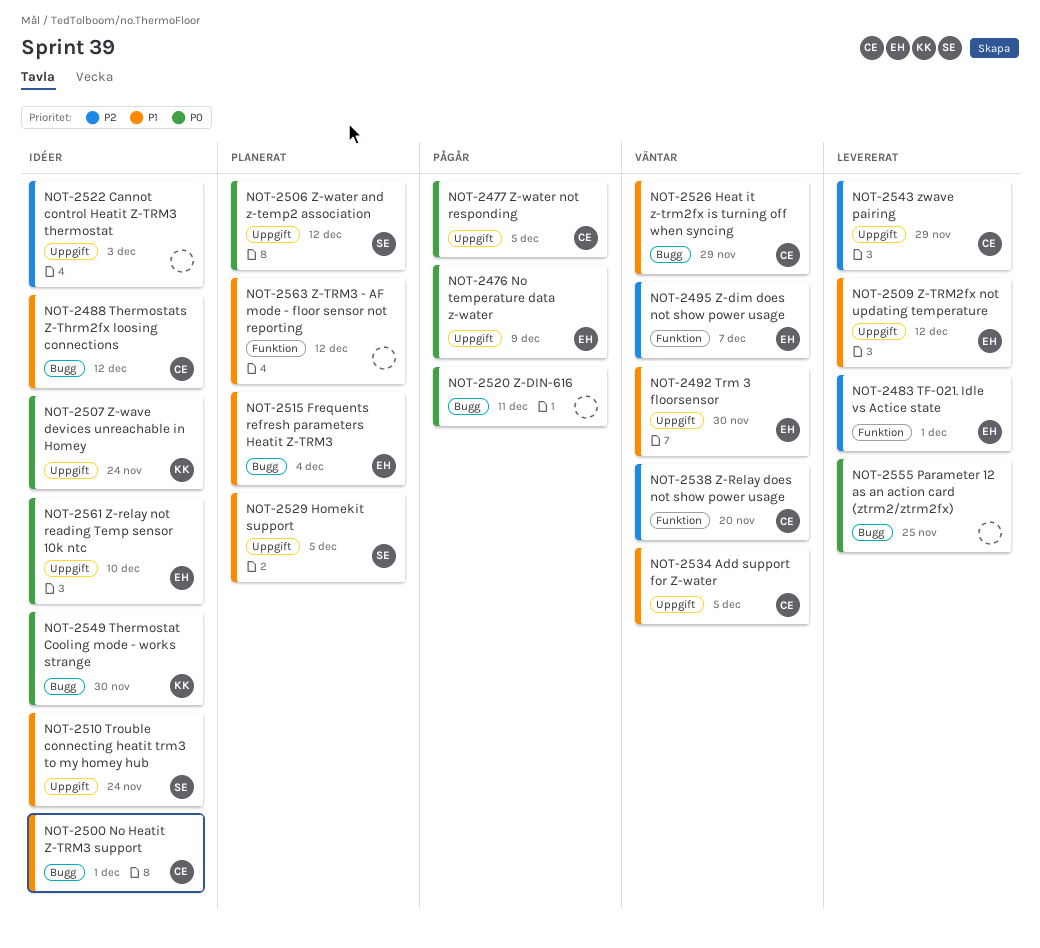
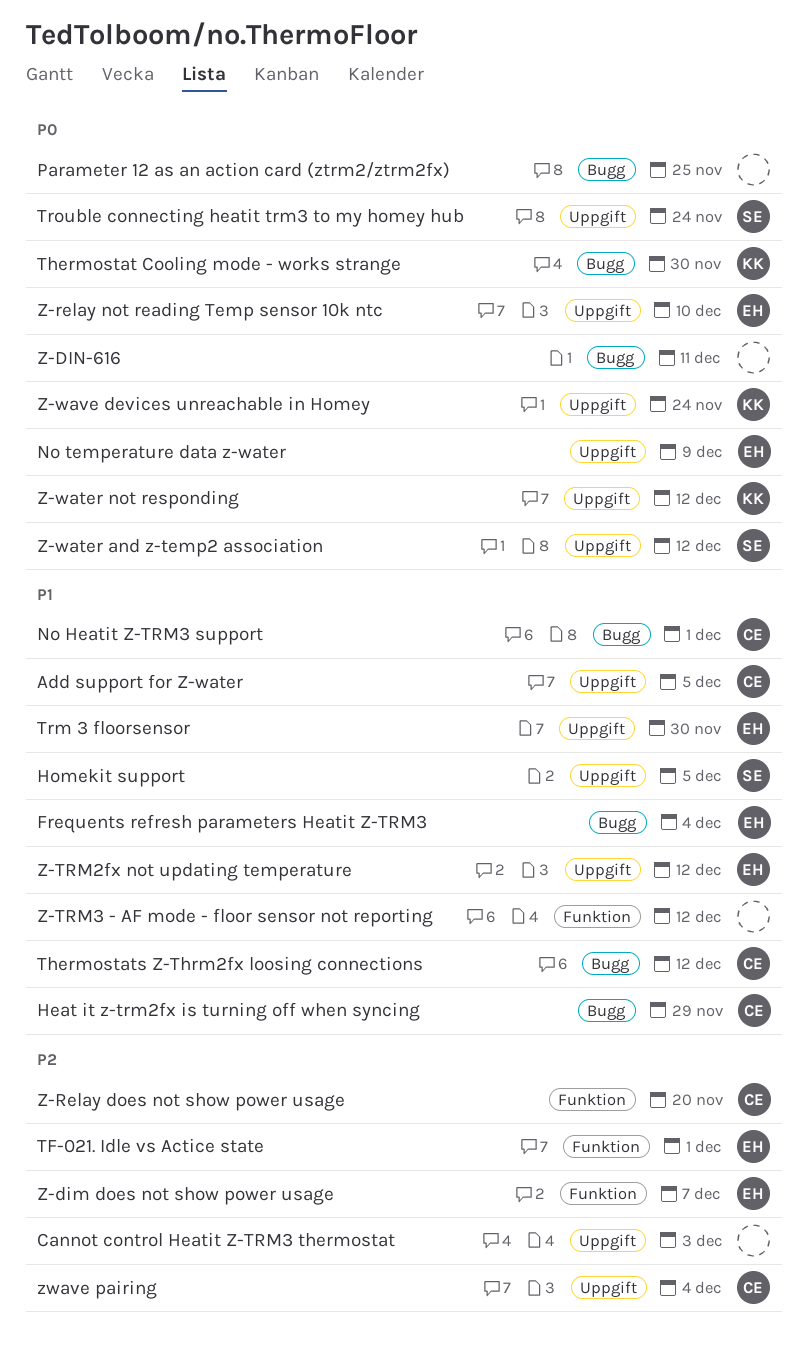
Trouble connecting heatit trm3 to my homey hub, priority: P1 -> P0
Z-water not responding, owner: CE -> KK
Z-water not responding, due: Dec 5 -> Dec 12
zwave pairing, due: Nov 29 -> Dec 4

